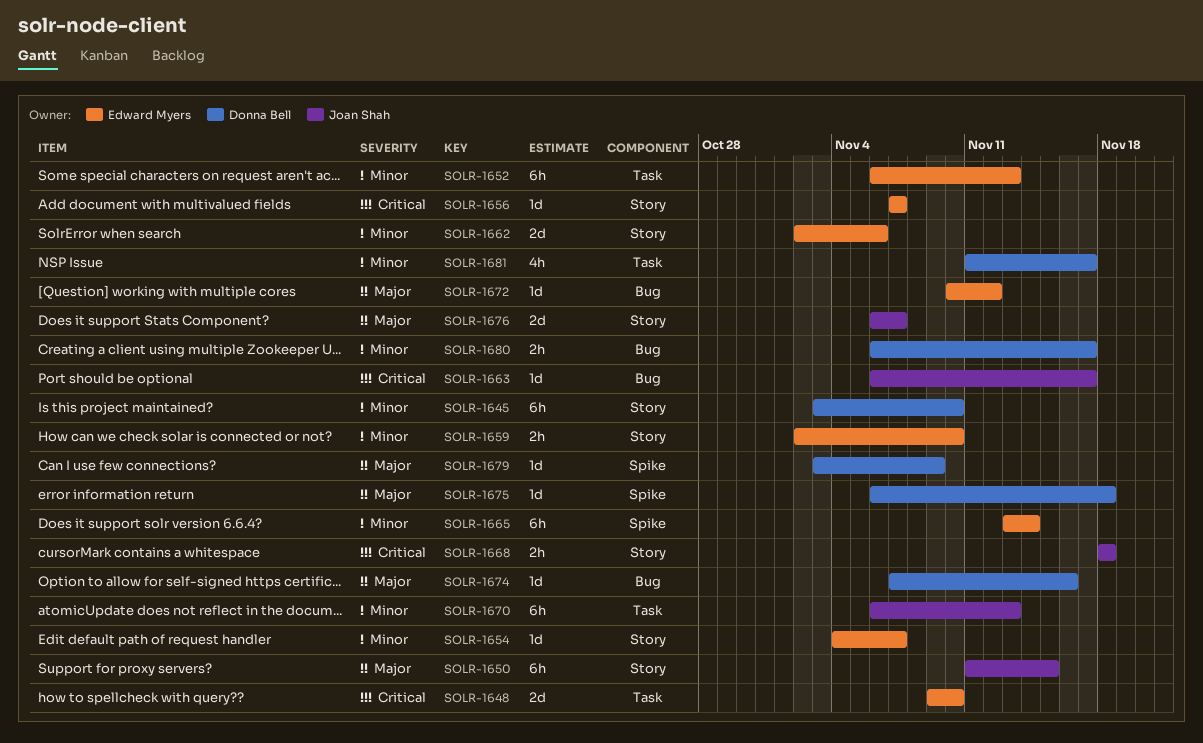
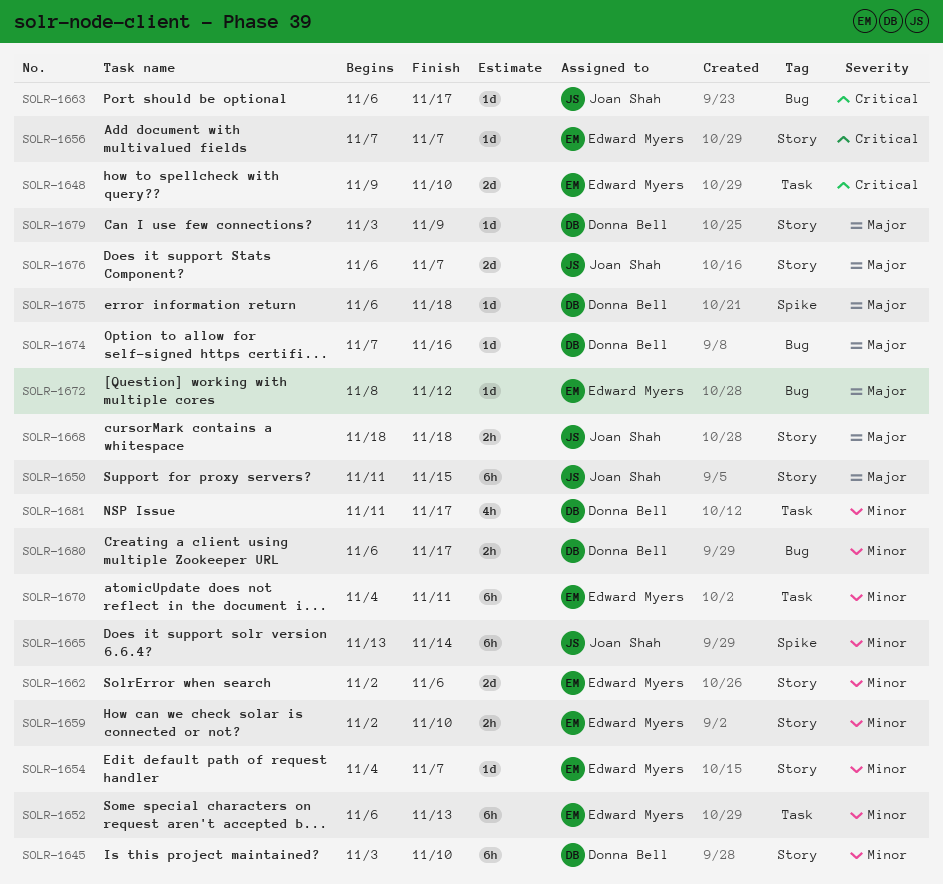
SOLR-1665, owner: Edward Myers -> Joan Shah
SOLR-1668, priority: Critical -> Major
SOLR-1670, owner: Joan Shah -> Edward Myers
SOLR-1670, start: Nov 6 -> Nov 4
SOLR-1670, due: Nov 13 -> Nov 11
SOLR-1672, start: Nov 10 -> Nov 8
SOLR-1679, label: Spike -> Story

